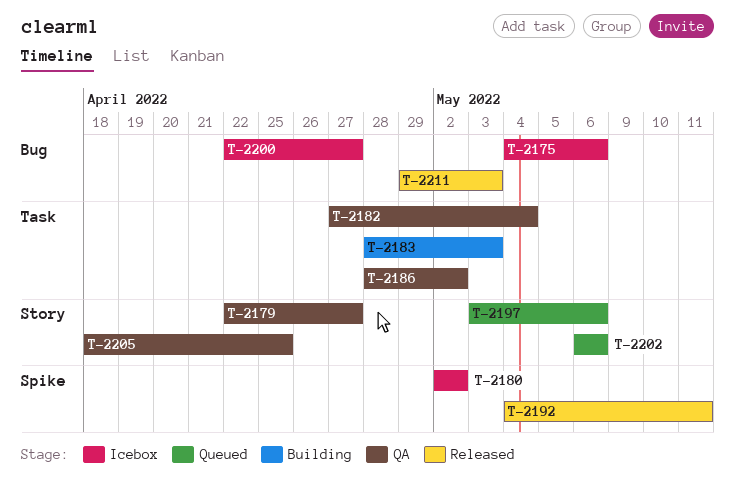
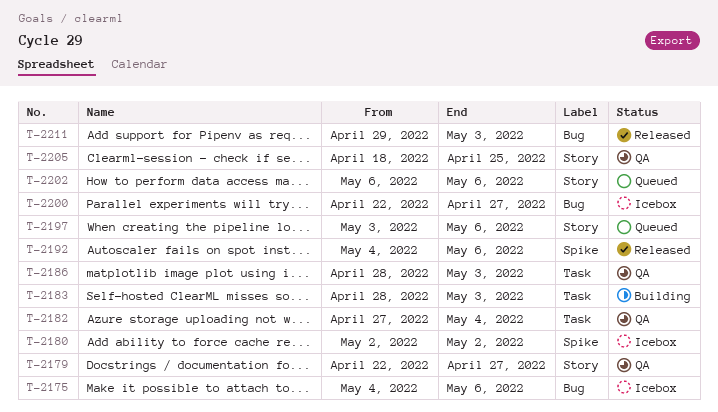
T-2186, due: May 2 -> May 3
T-2192, due: May 11 -> May 6

